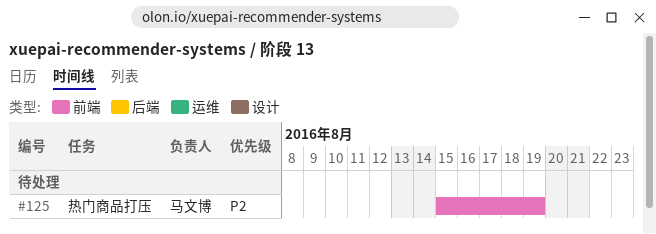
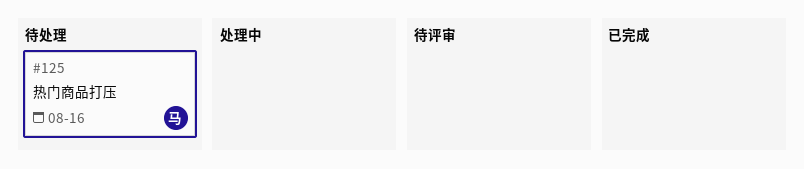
#125, due: Aug 19 -> Aug 16

